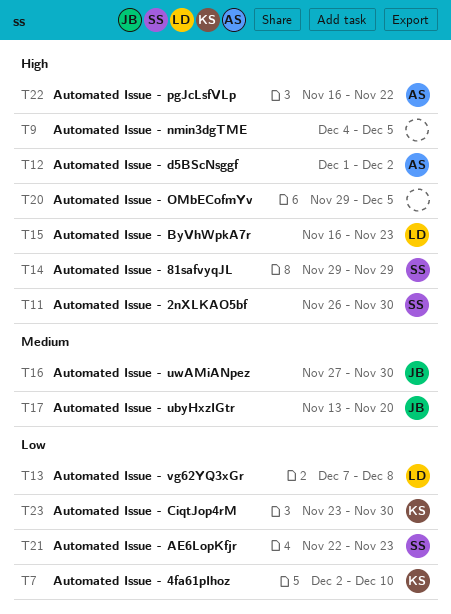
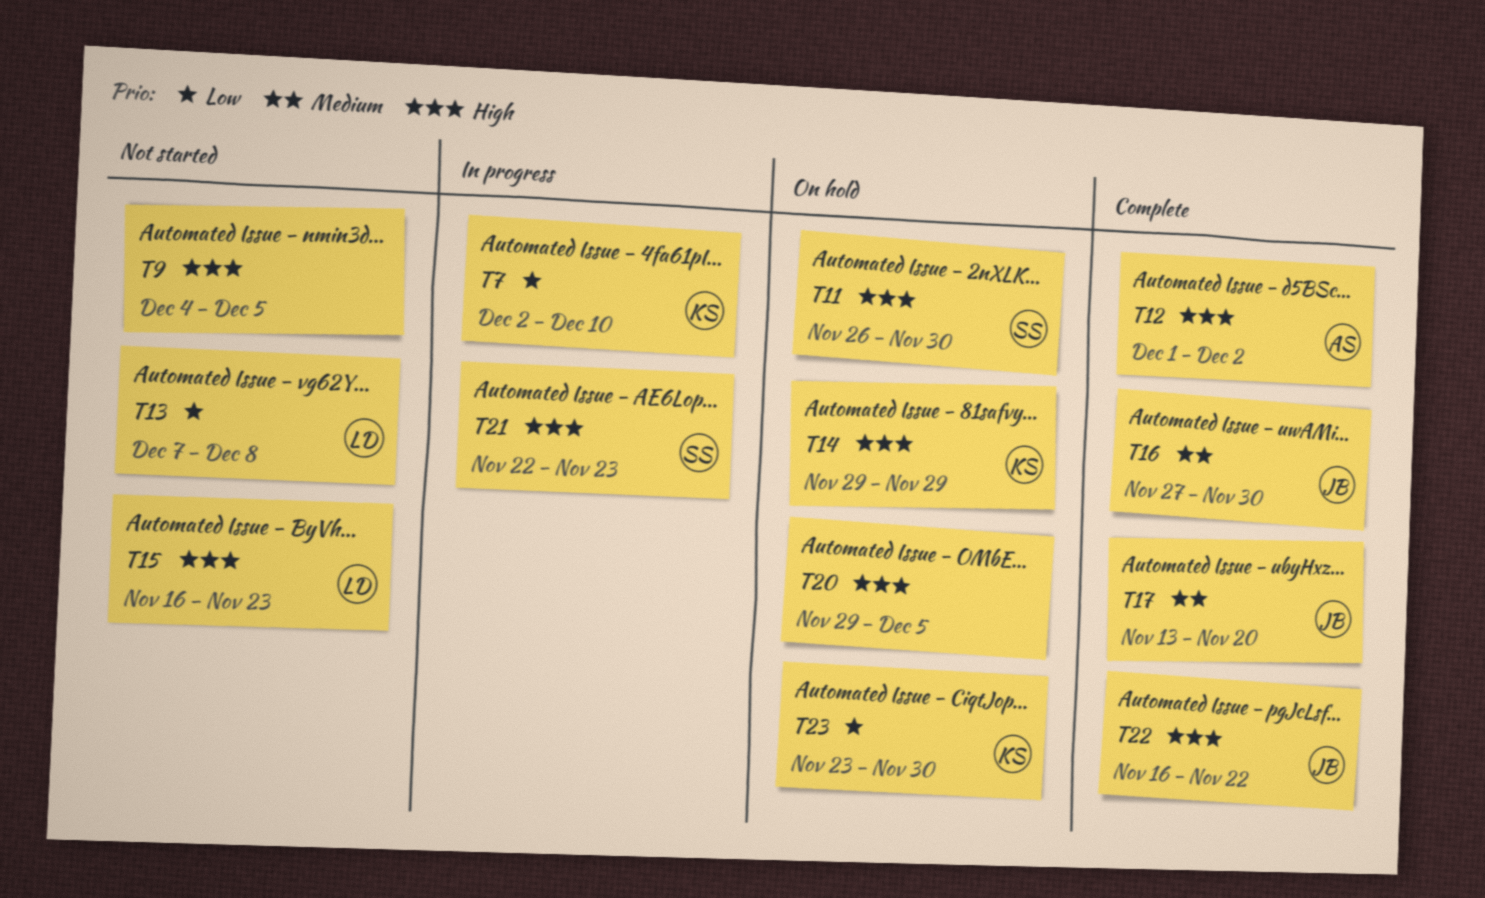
T14, owner: SS -> KS
T21, priority: Low -> High
T22, owner: AS -> JB

